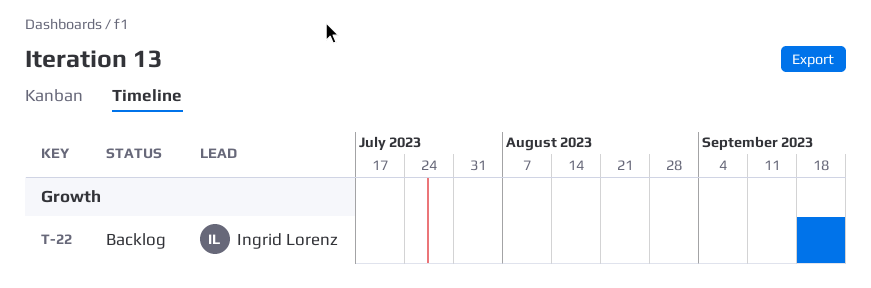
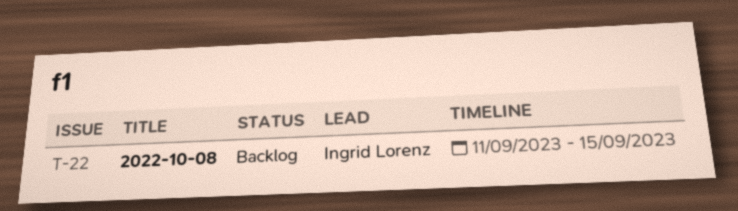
T-22, start: Sep 18 -> Sep 11
T-22, due: Sep 22 -> Sep 15

